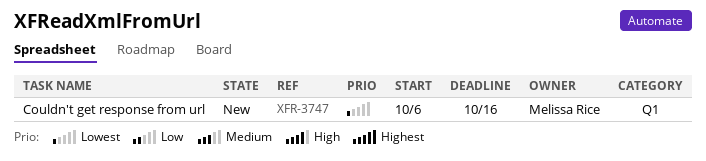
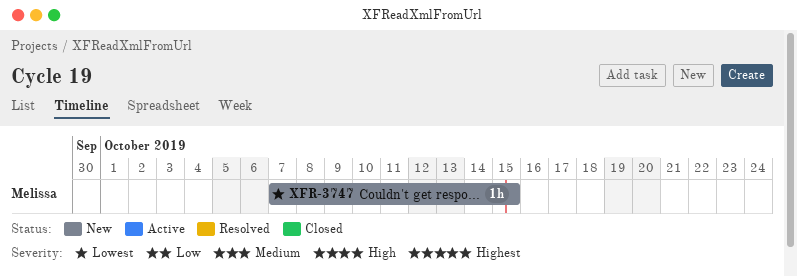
XFR-3747, start: Oct 6 -> Oct 7
XFR-3747, due: Oct 16 -> Oct 15

